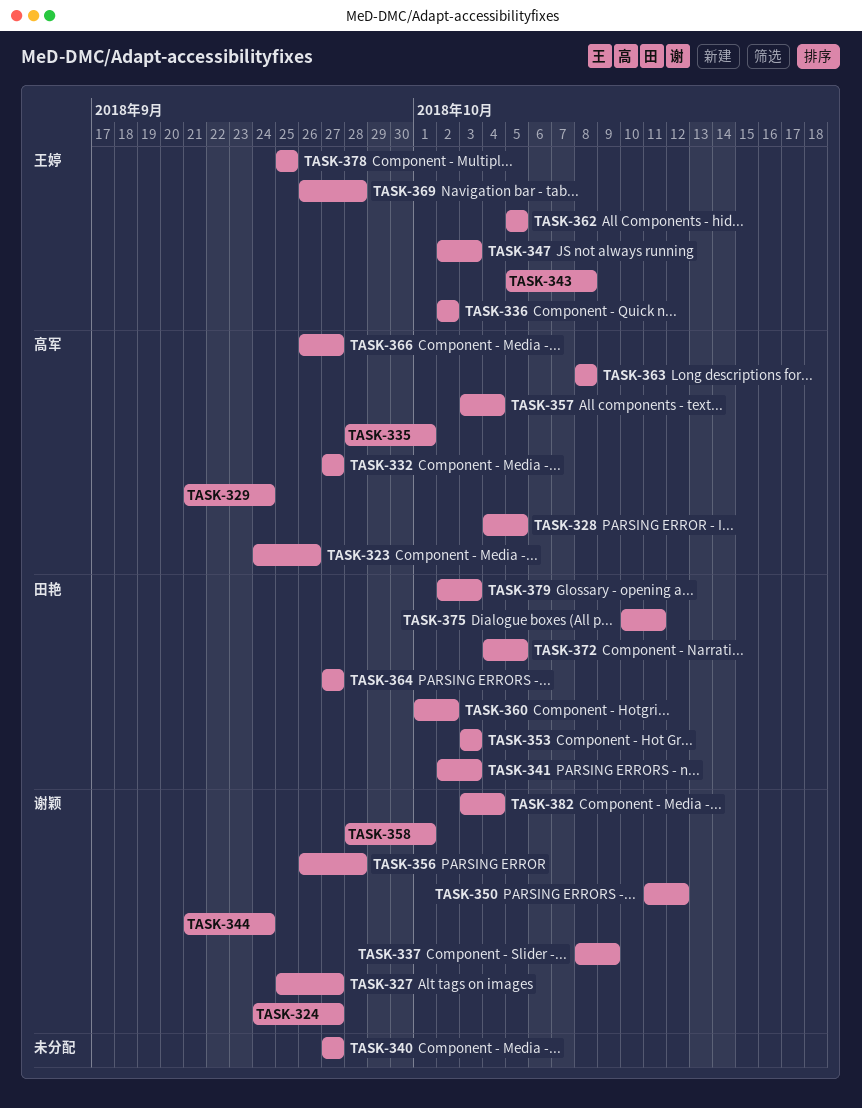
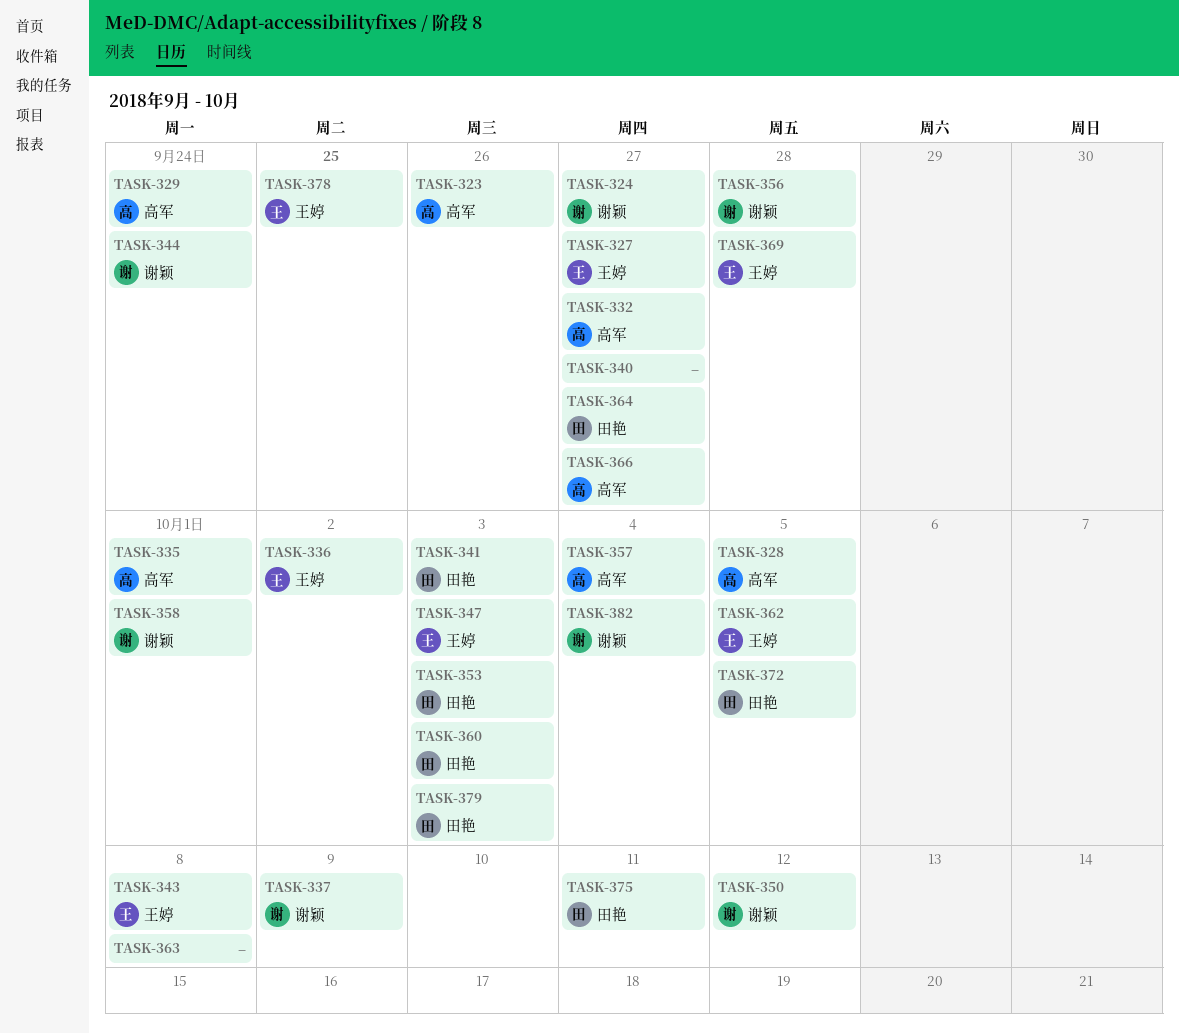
TASK-327, owner: 谢颖 -> 王婷
TASK-360, due: Oct 2 -> Oct 3
TASK-363, owner: 高军 -> none

